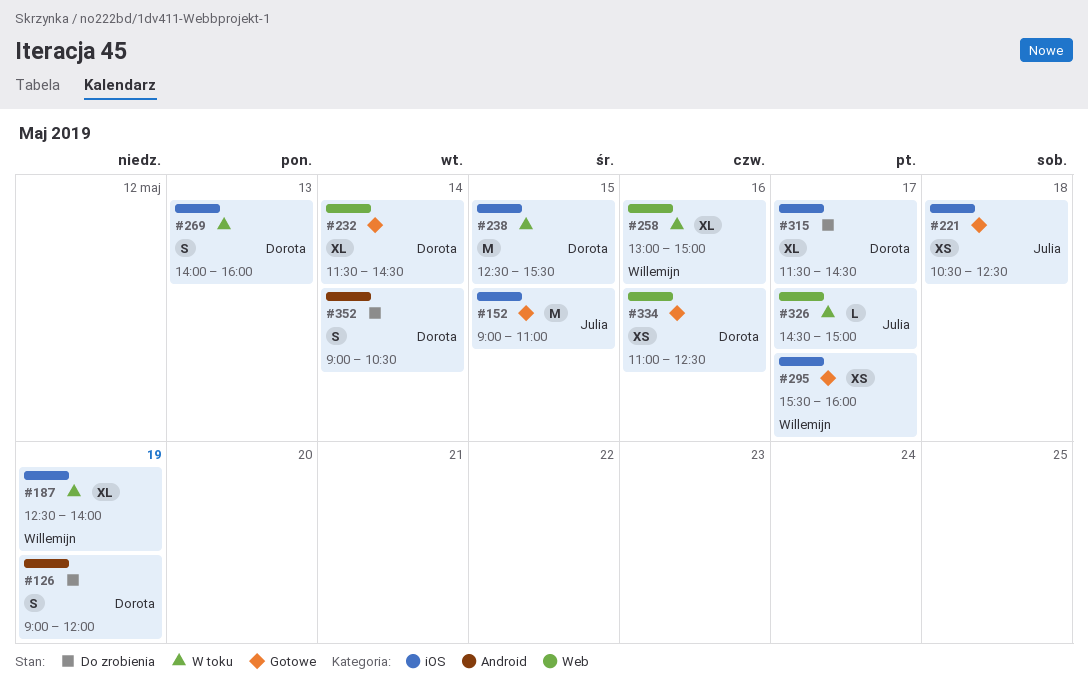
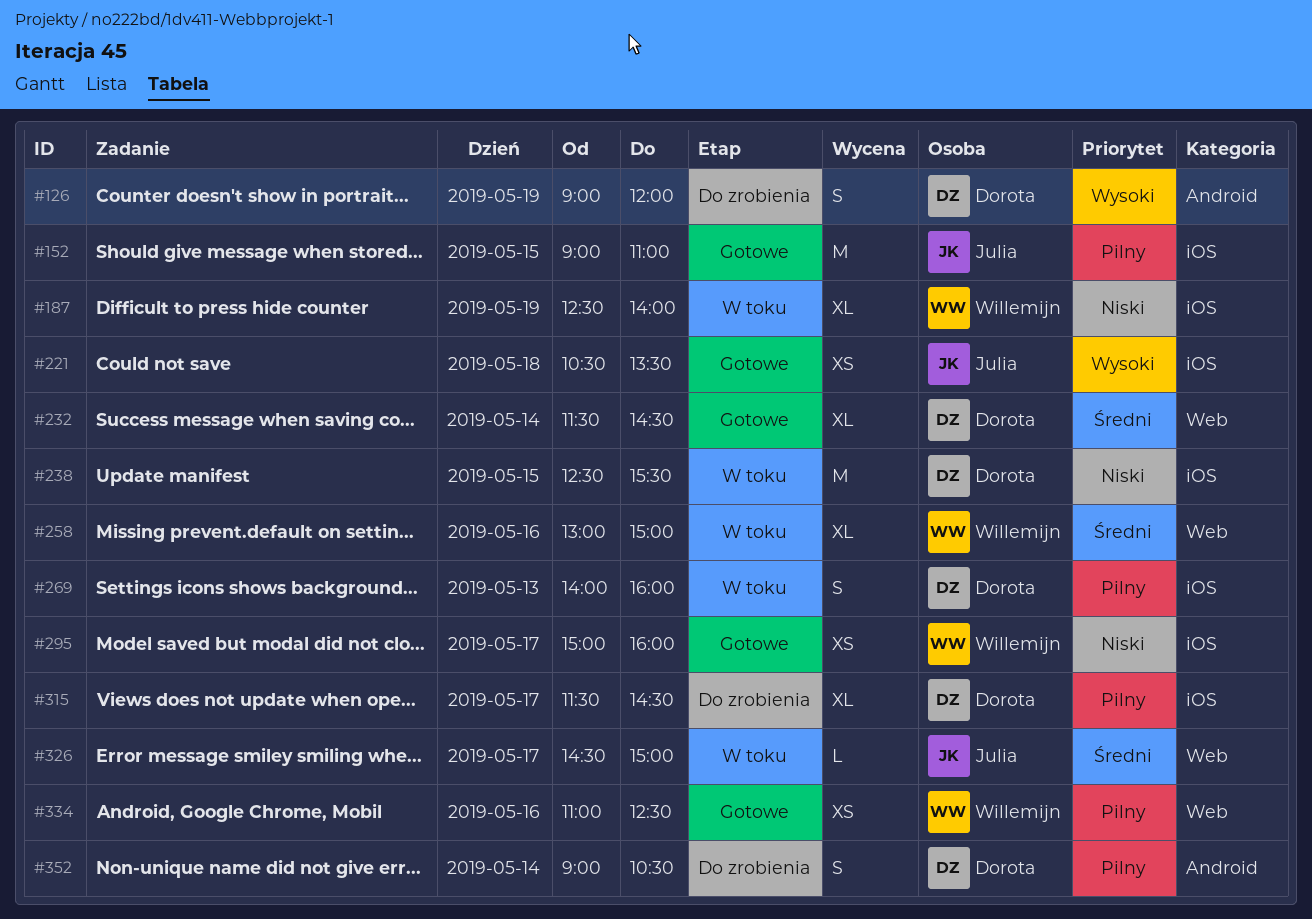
#221, ends: 12:30 -> 13:30
#295, begins: 15:30 -> 15:00
#334, owner: Dorota -> Willemijn

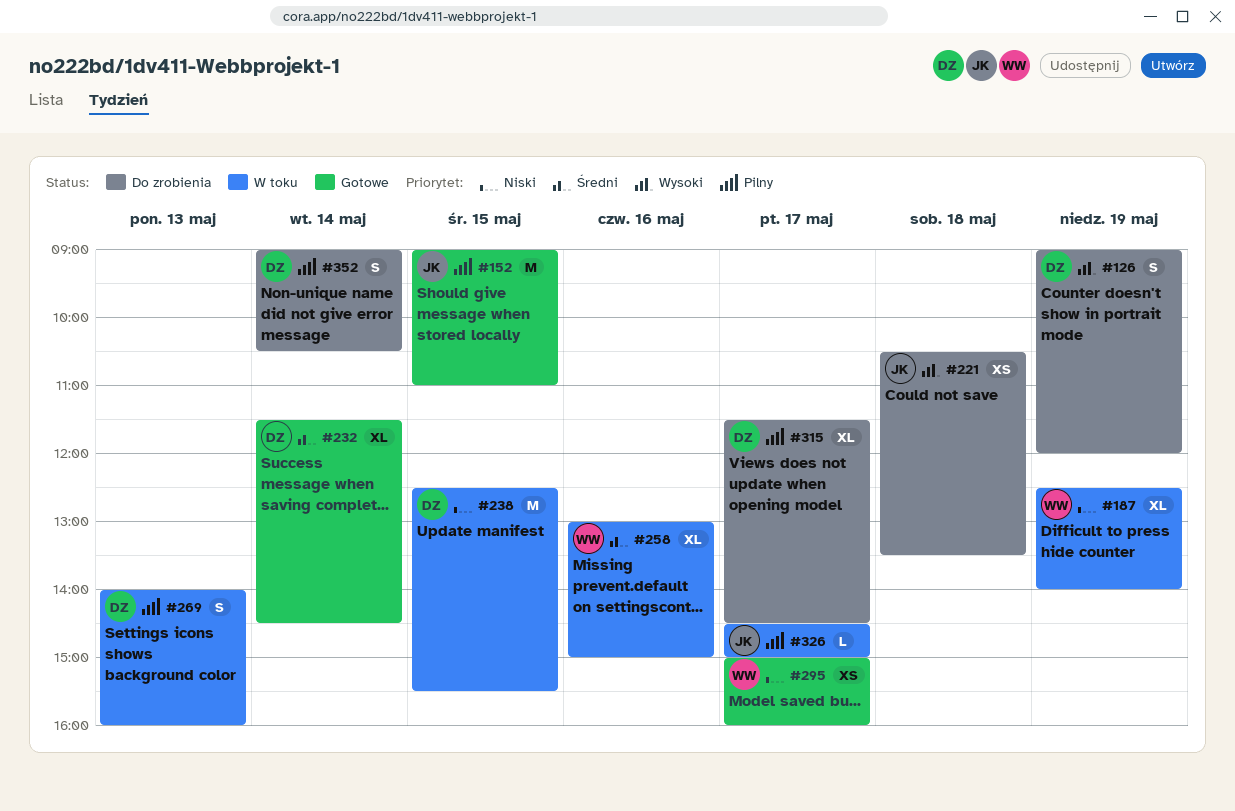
#221, status: Gotowe -> Do zrobienia
#326, priority: Średni -> Pilny
#334: present -> none

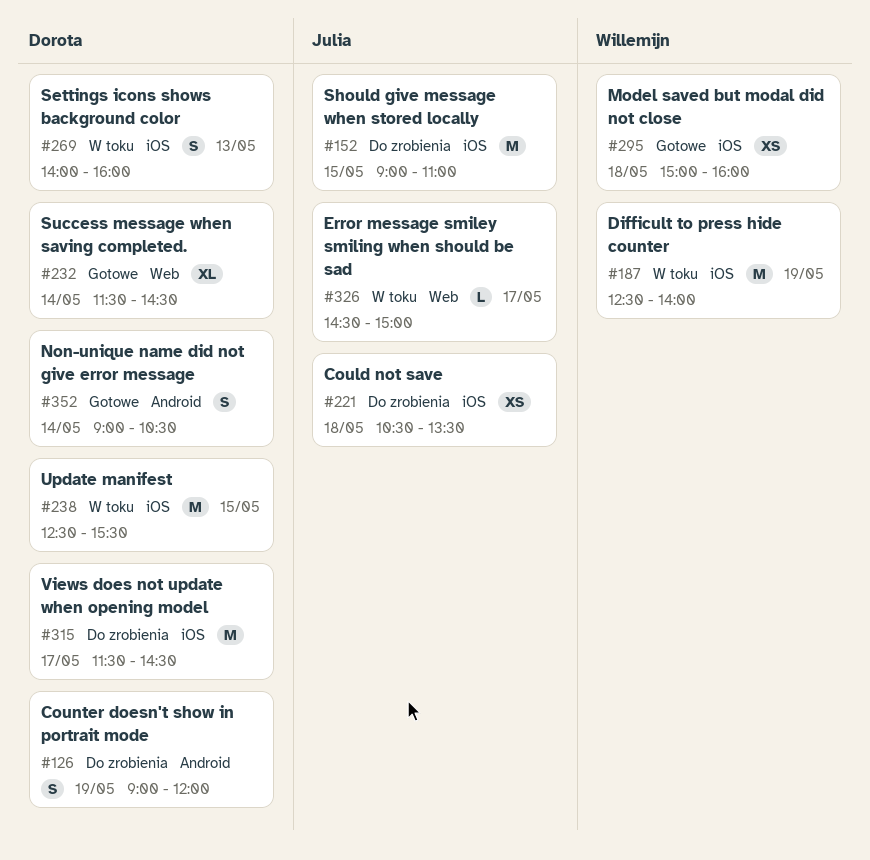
#152, status: Gotowe -> Do zrobienia
#187, estimate: XL -> M
#258: present -> none
#295, day: May 17 -> May 18
#315, estimate: XL -> M
#352, status: Do zrobienia -> Gotowe

